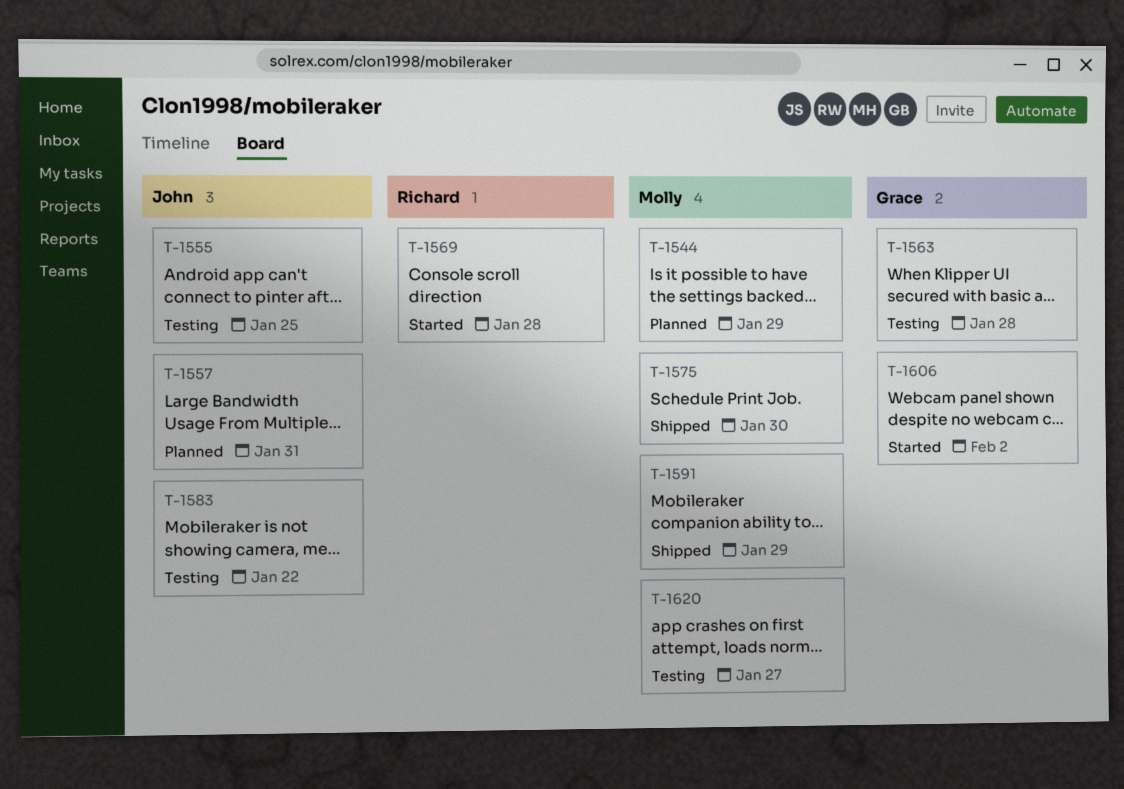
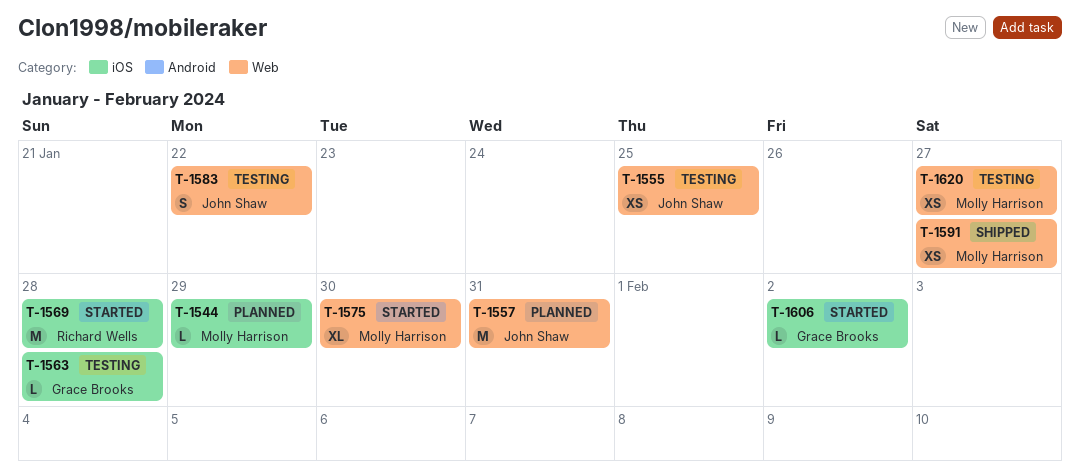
T-1575, status: Shipped -> Started
T-1591, due: Jan 29 -> Jan 27

